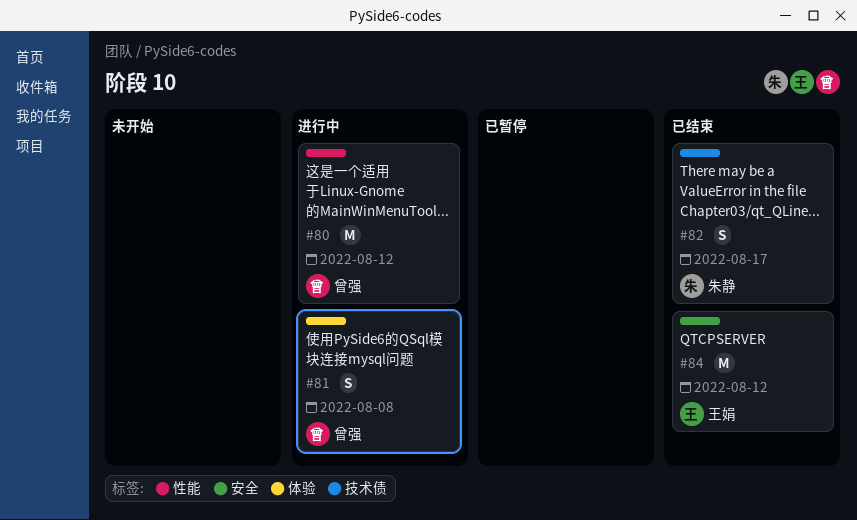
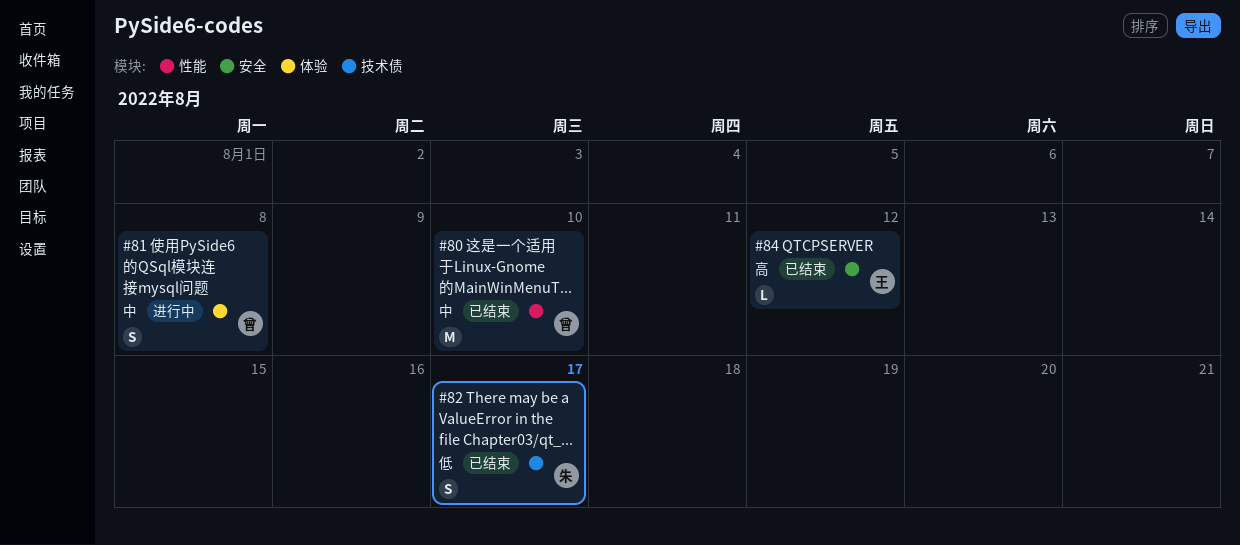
#80, status: 进行中 -> 已结束
#80, due: Aug 12 -> Aug 10
#84, estimate: M -> L

